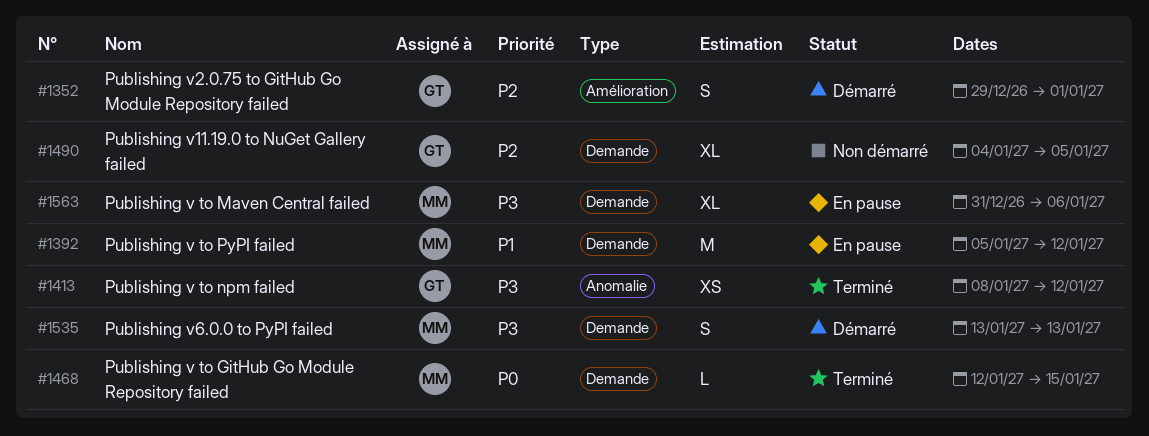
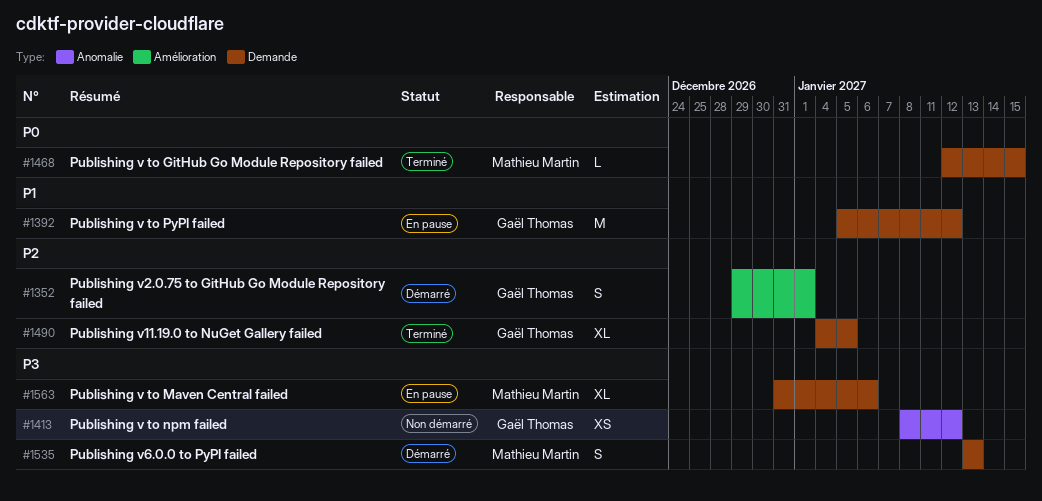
#1392, owner: Mathieu Martin -> Gaël Thomas
#1413, status: Terminé -> Non démarré
#1490, status: Non démarré -> Terminé

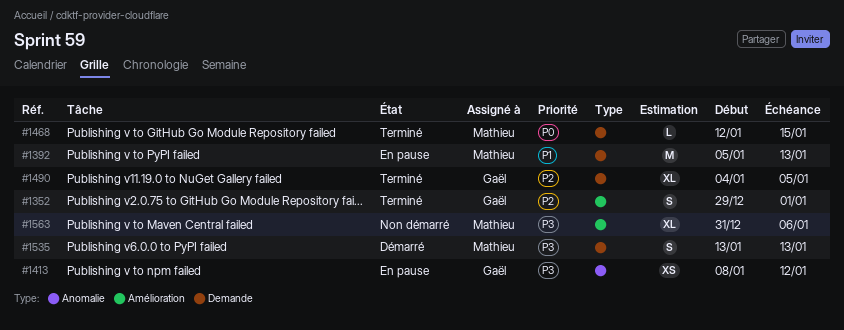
#1352, status: Démarré -> Terminé
#1392, owner: Gaël Thomas -> Mathieu Martin
#1392, due: Jan 12 -> Jan 13
#1413, status: Non démarré -> En pause
#1563, status: En pause -> Non démarré
#1563, label: Demande -> Amélioration

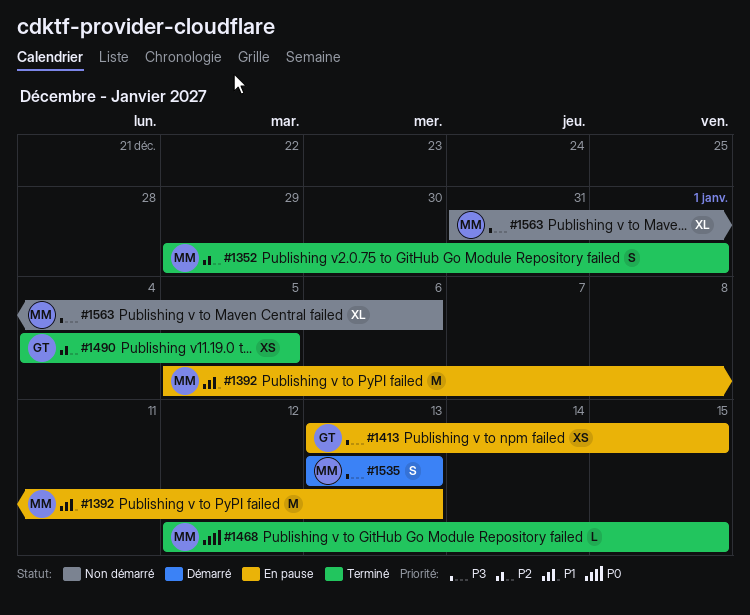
#1352, owner: Gaël -> Mathieu
#1413, start: Jan 8 -> Jan 13
#1413, due: Jan 12 -> Jan 15
#1490, estimate: XL -> XS

